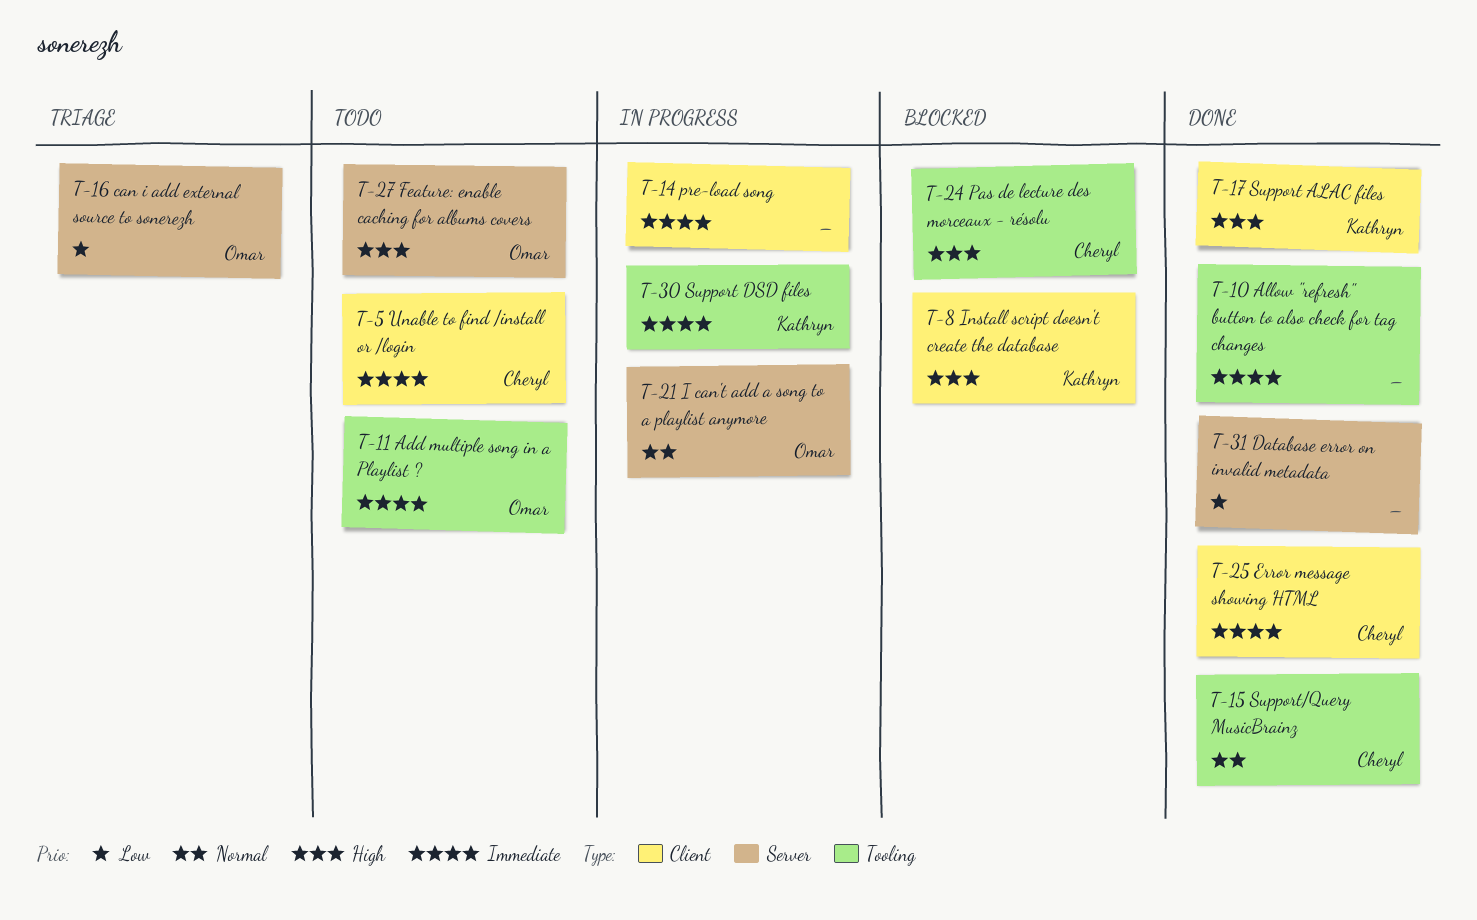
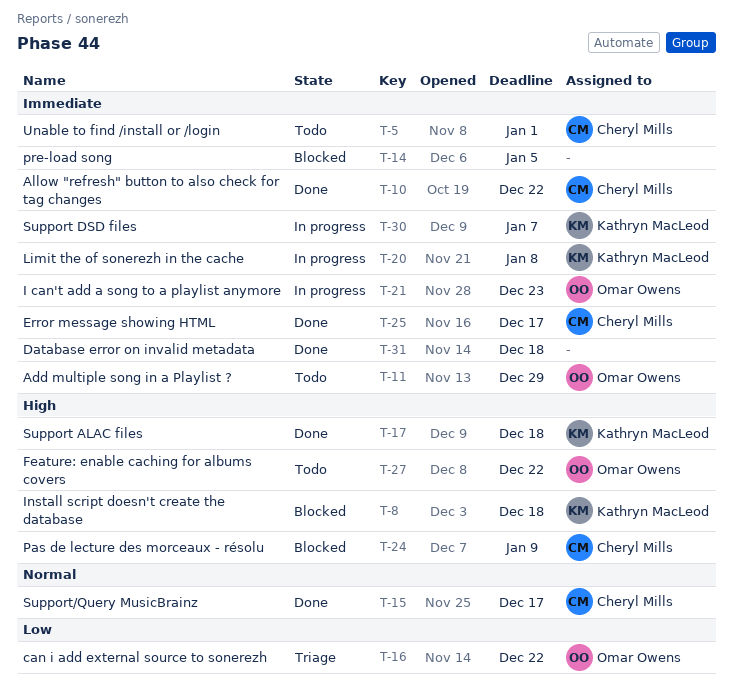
T-10, owner: none -> Cheryl Mills
T-14, status: In progress -> Blocked
T-20: none -> present
T-21, priority: Normal -> Immediate
T-31, priority: Low -> Immediate

